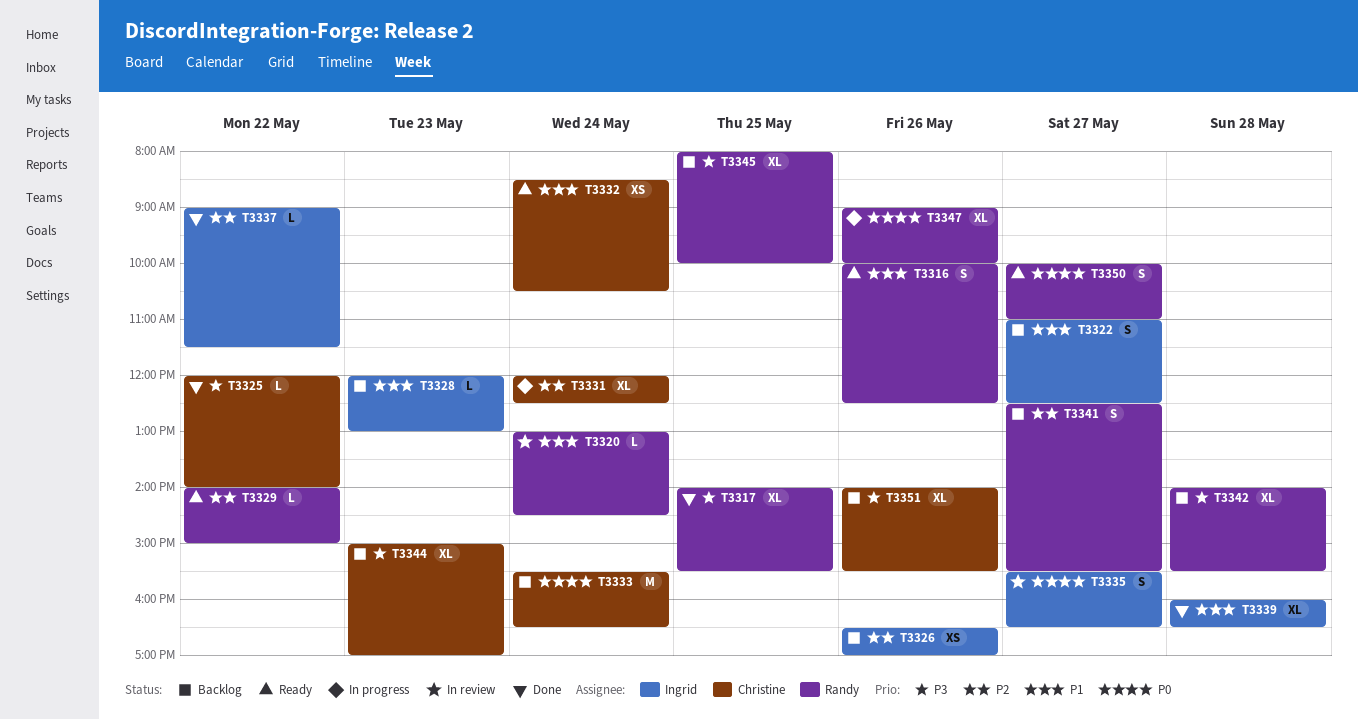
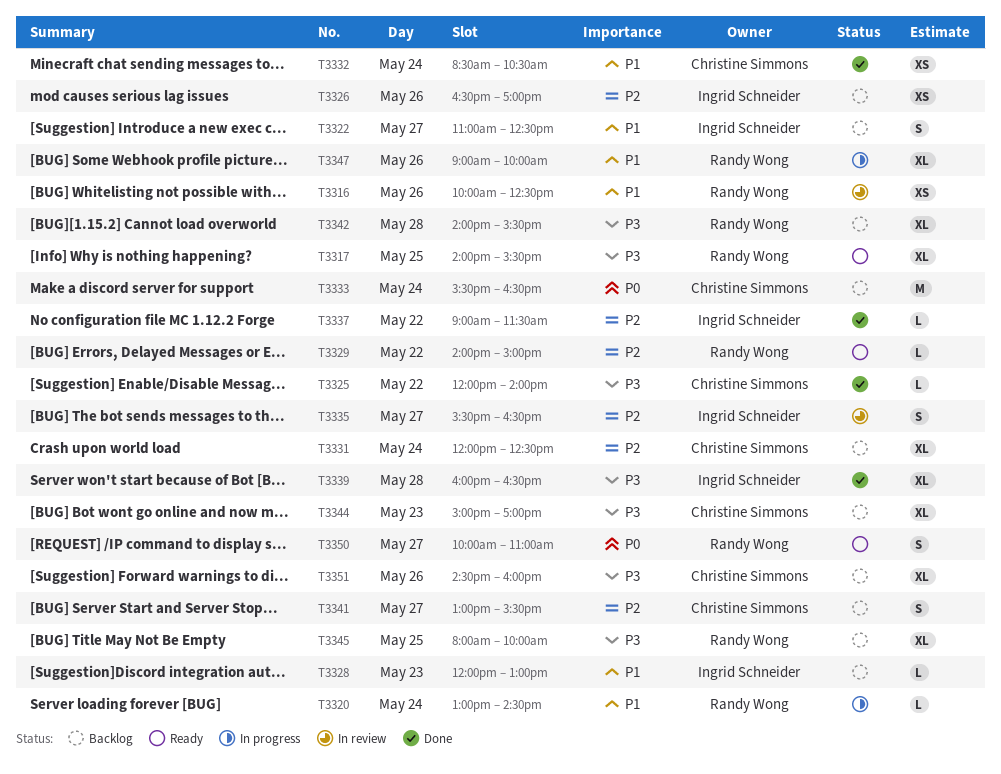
T3316, status: Ready -> In review
T3316, estimate: S -> XS
T3317, status: Done -> Ready
T3320, status: In review -> In progress
T3331, status: In progress -> Backlog
T3332, status: Ready -> Done
T3335, priority: P0 -> P2
T3339, priority: P1 -> P3
T3341, owner: Randy Wong -> Christine Simmons
T3341, begins: 12:30 -> 13:00
T3347, priority: P0 -> P1
T3351, begins: 14:00 -> 14:30
T3351, ends: 15:30 -> 16:00

